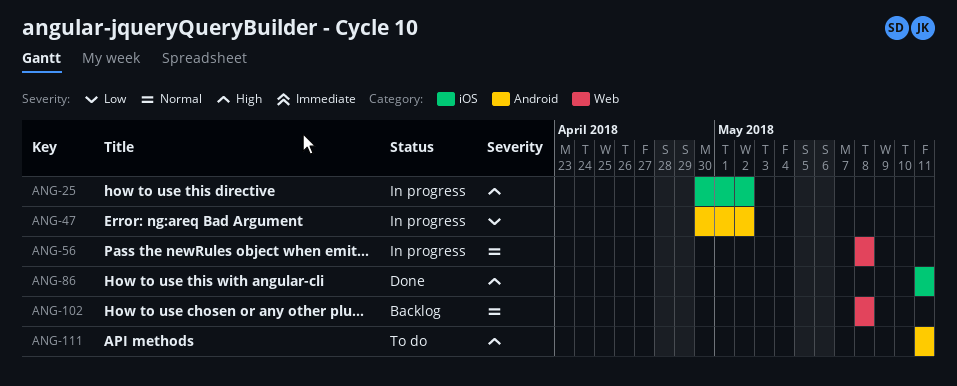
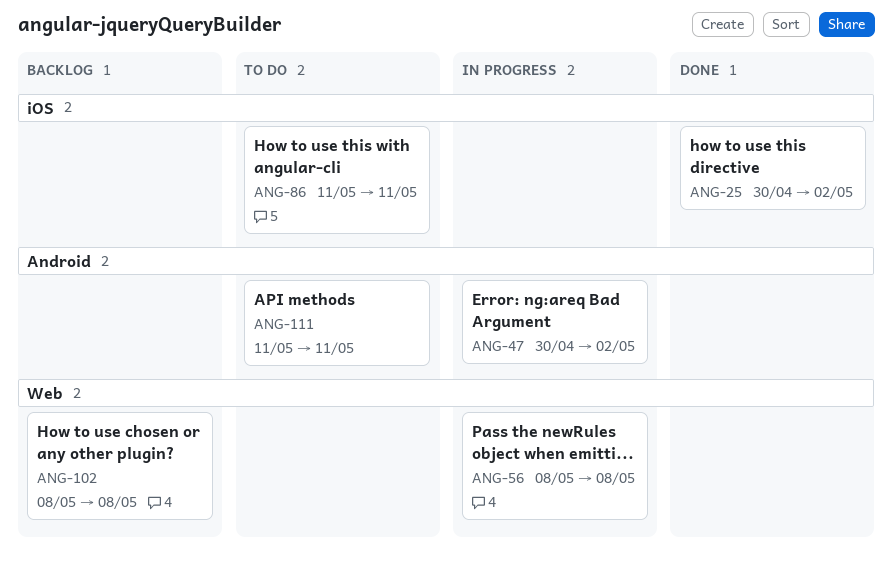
ANG-25, status: In progress -> Done
ANG-86, status: Done -> To do

